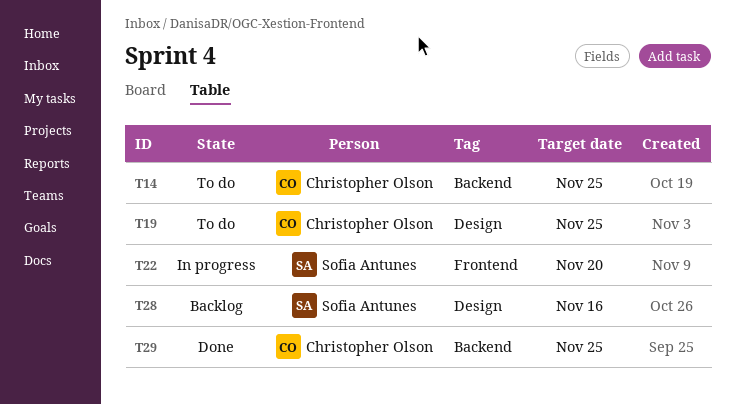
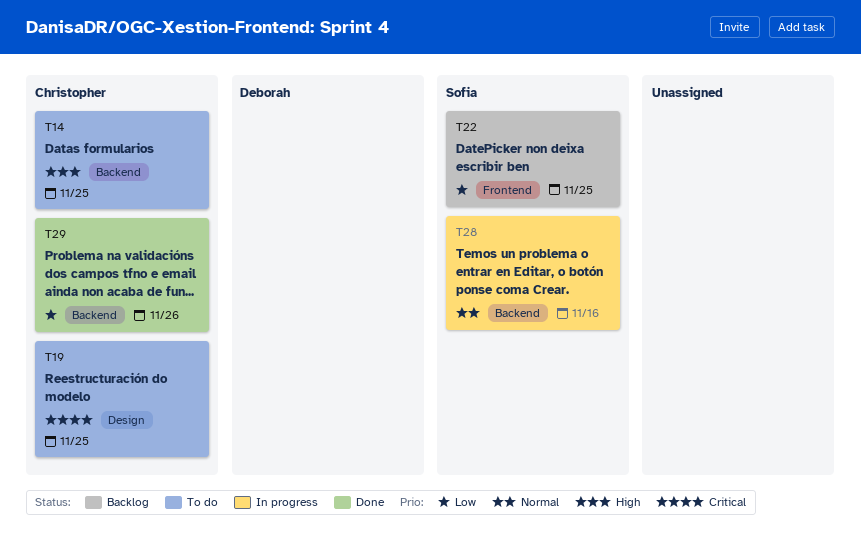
T22, status: In progress -> Backlog
T22, due: Nov 20 -> Nov 25
T28, status: Backlog -> In progress
T28, label: Design -> Backend
T29, due: Nov 25 -> Nov 26

